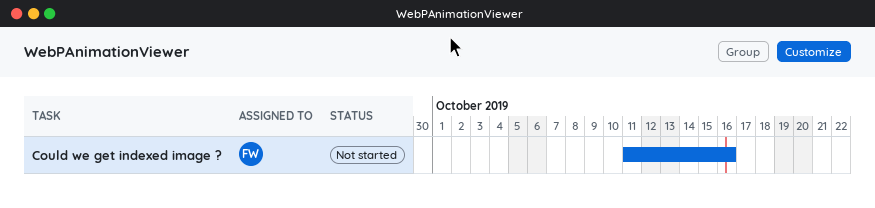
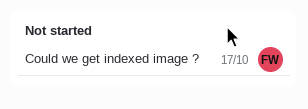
Could we get indexed image ?, due: Oct 16 -> Oct 17

